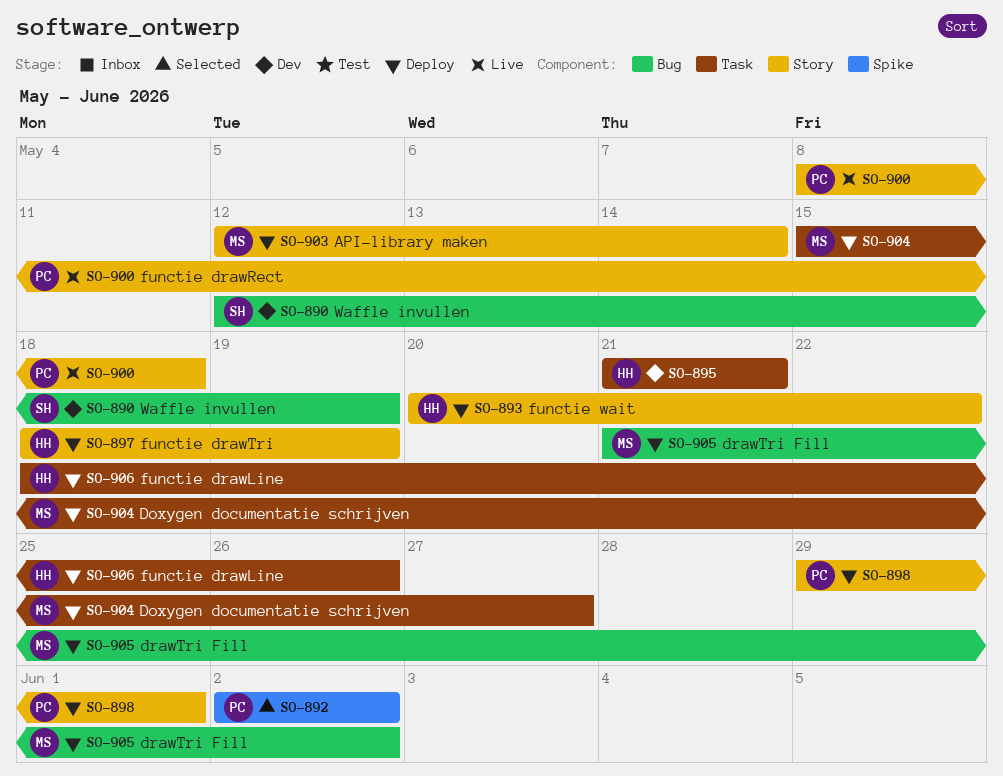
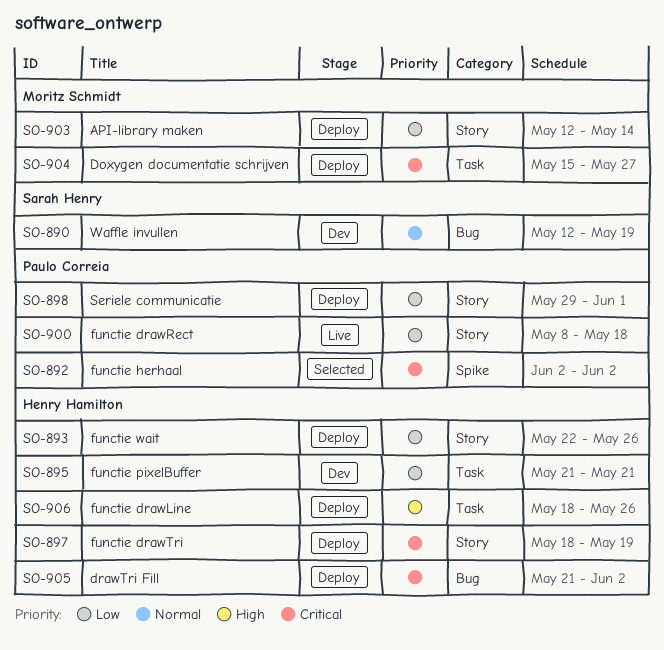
SO-893, start: May 20 -> May 22
SO-893, due: May 22 -> May 26
SO-905, owner: Moritz Schmidt -> Henry Hamilton

